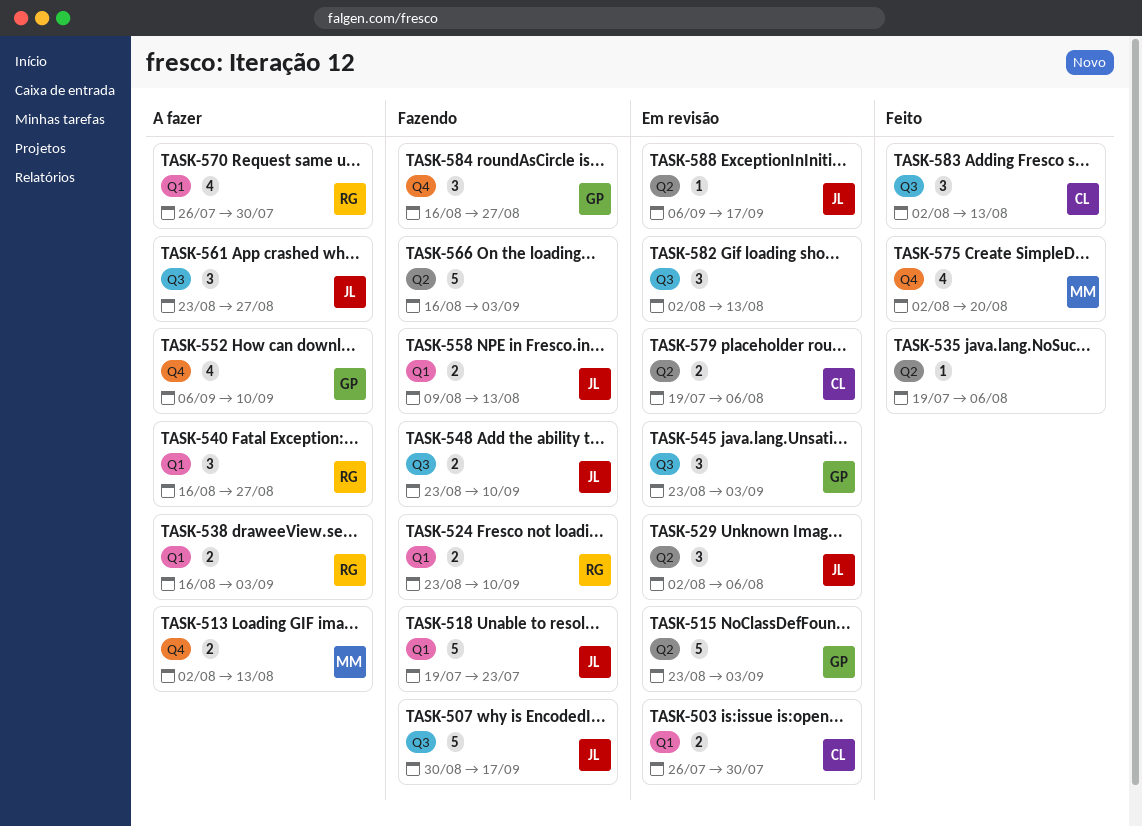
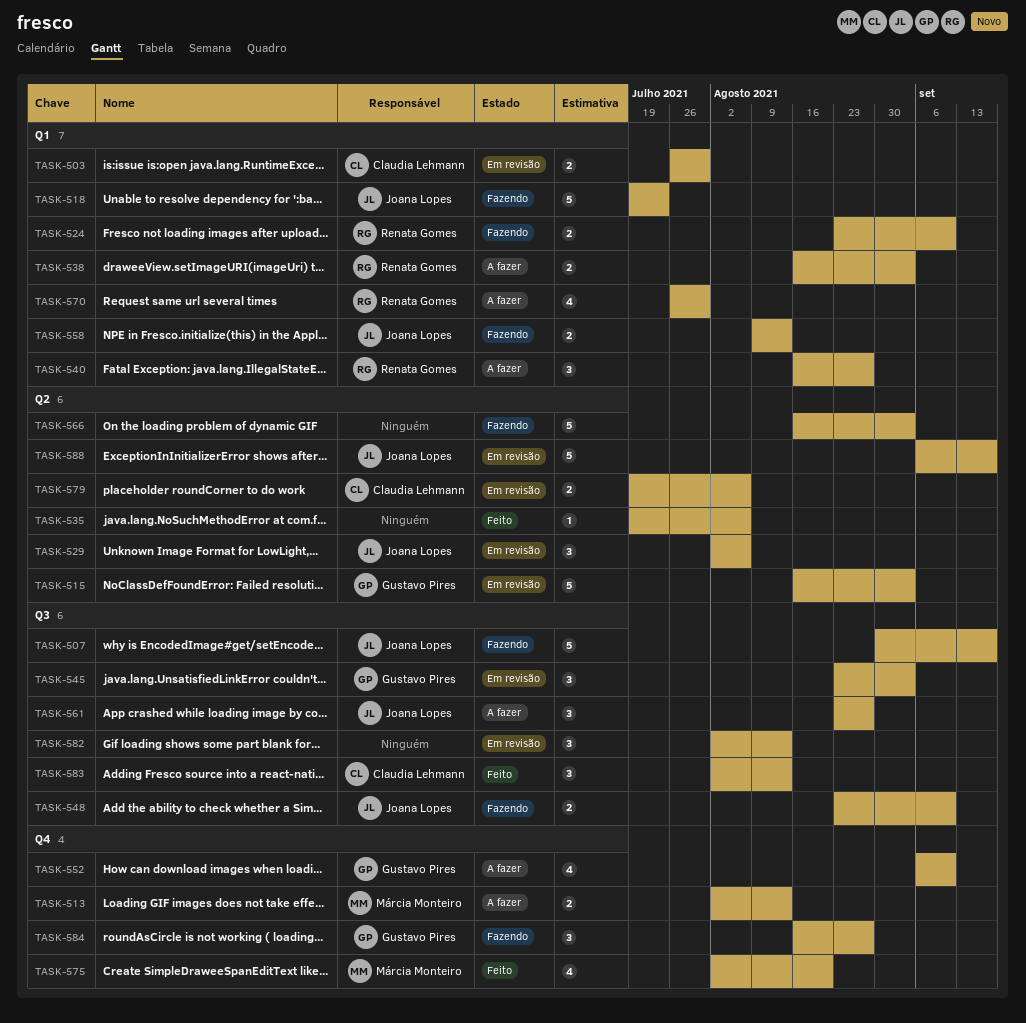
TASK-515, start: Aug 23 -> Aug 16
TASK-588, estimate: 1 -> 5

